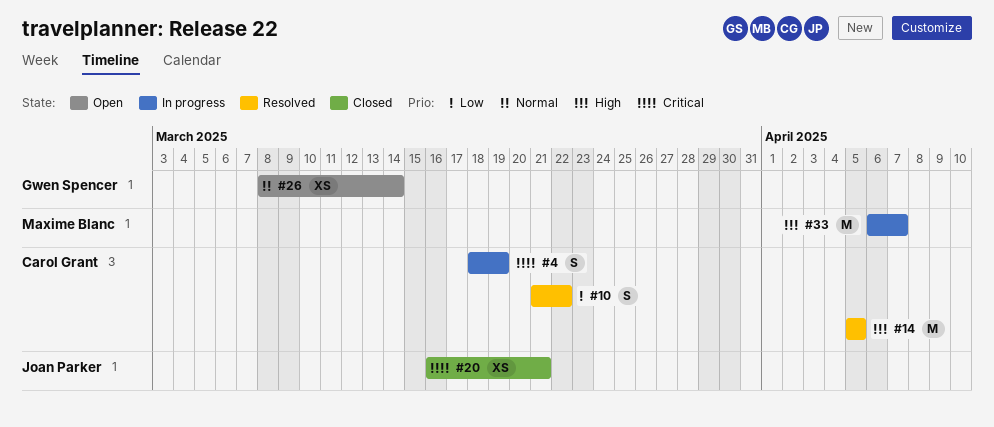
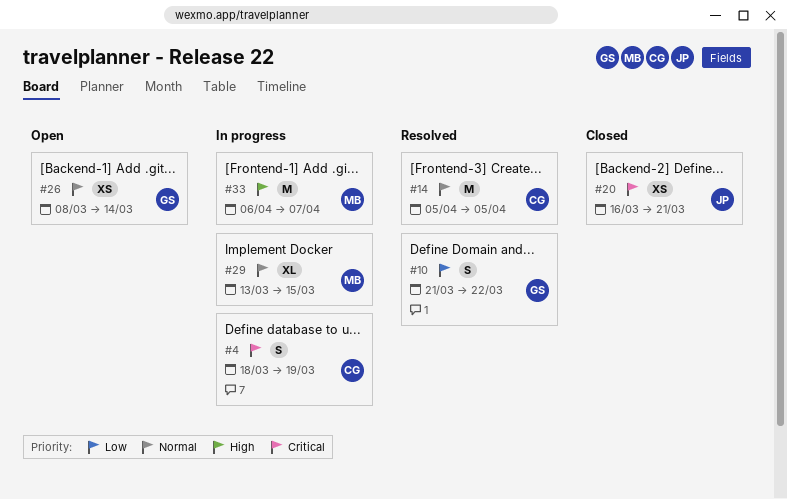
#10, owner: Carol Grant -> Gwen Spencer
#14, priority: High -> Normal
#29: none -> present

